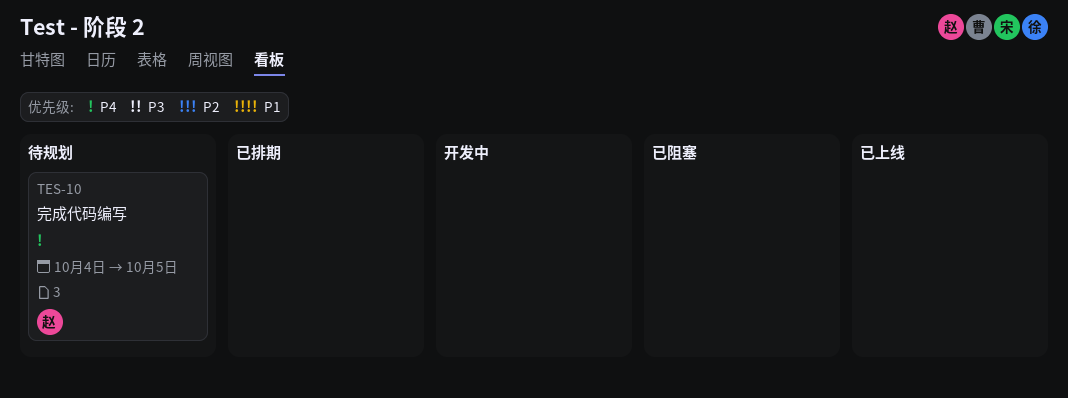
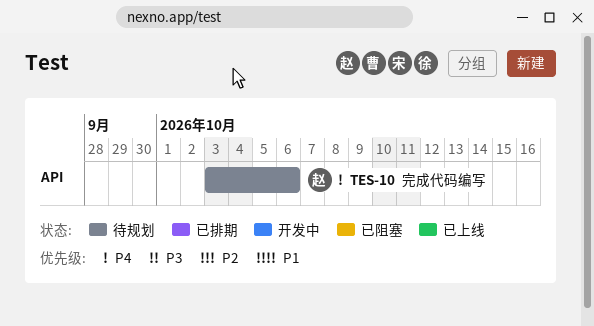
TES-10, start: Oct 4 -> Oct 3
TES-10, due: Oct 5 -> Oct 6

